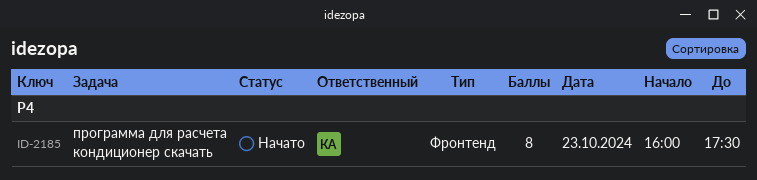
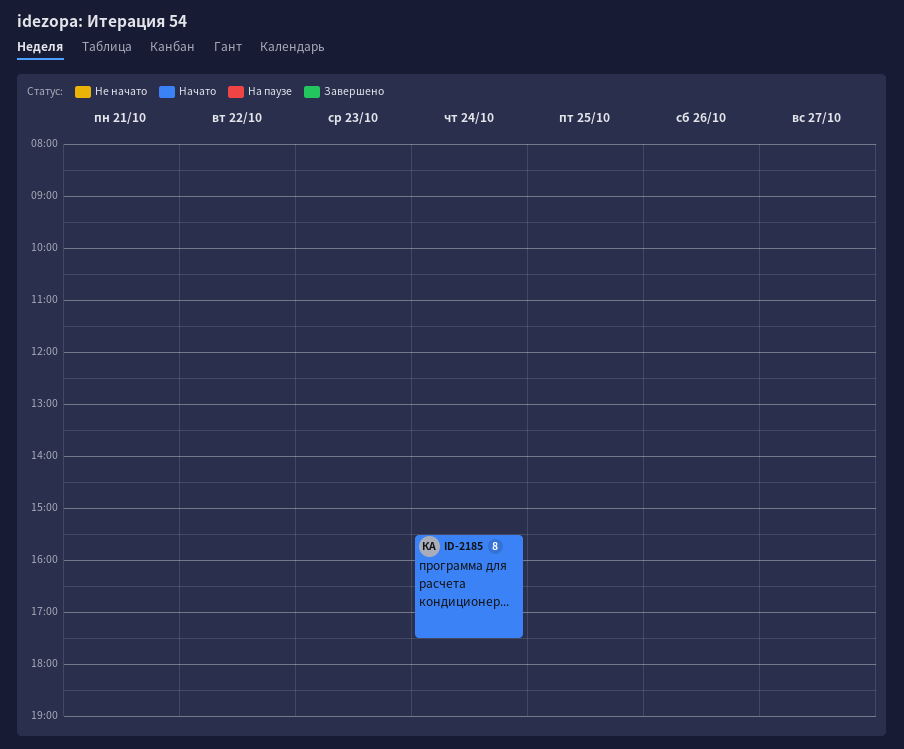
ID-2185, day: Oct 23 -> Oct 24
ID-2185, begins: 16:00 -> 15:30

